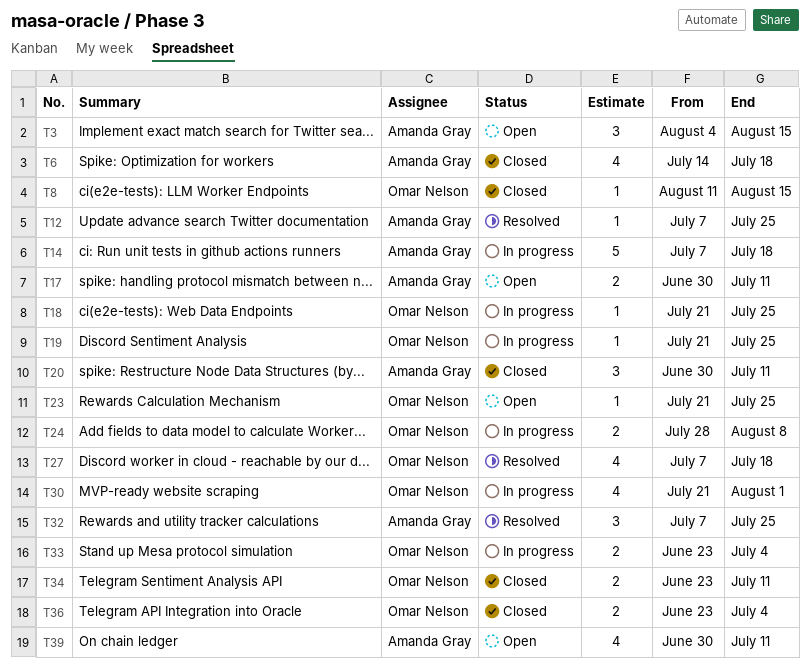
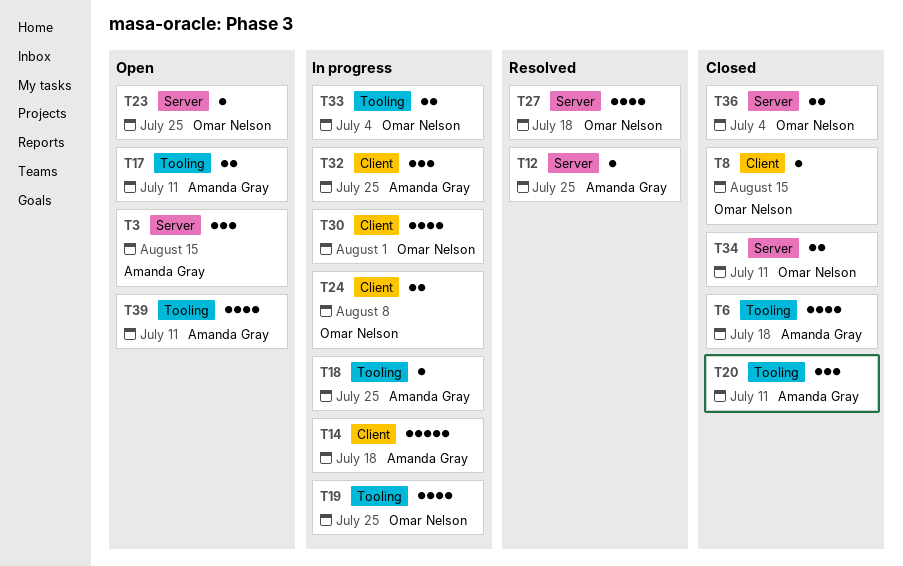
T18, owner: Omar Nelson -> Amanda Gray
T19, estimate: 1 -> 4
T32, status: Resolved -> In progress

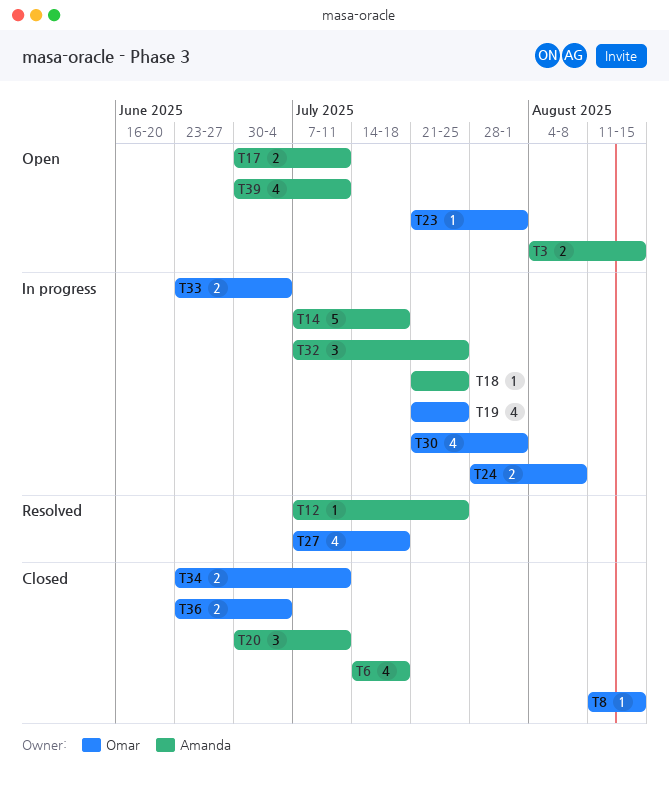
T3, estimate: 3 -> 2
T23, due: Jul 25 -> Aug 1

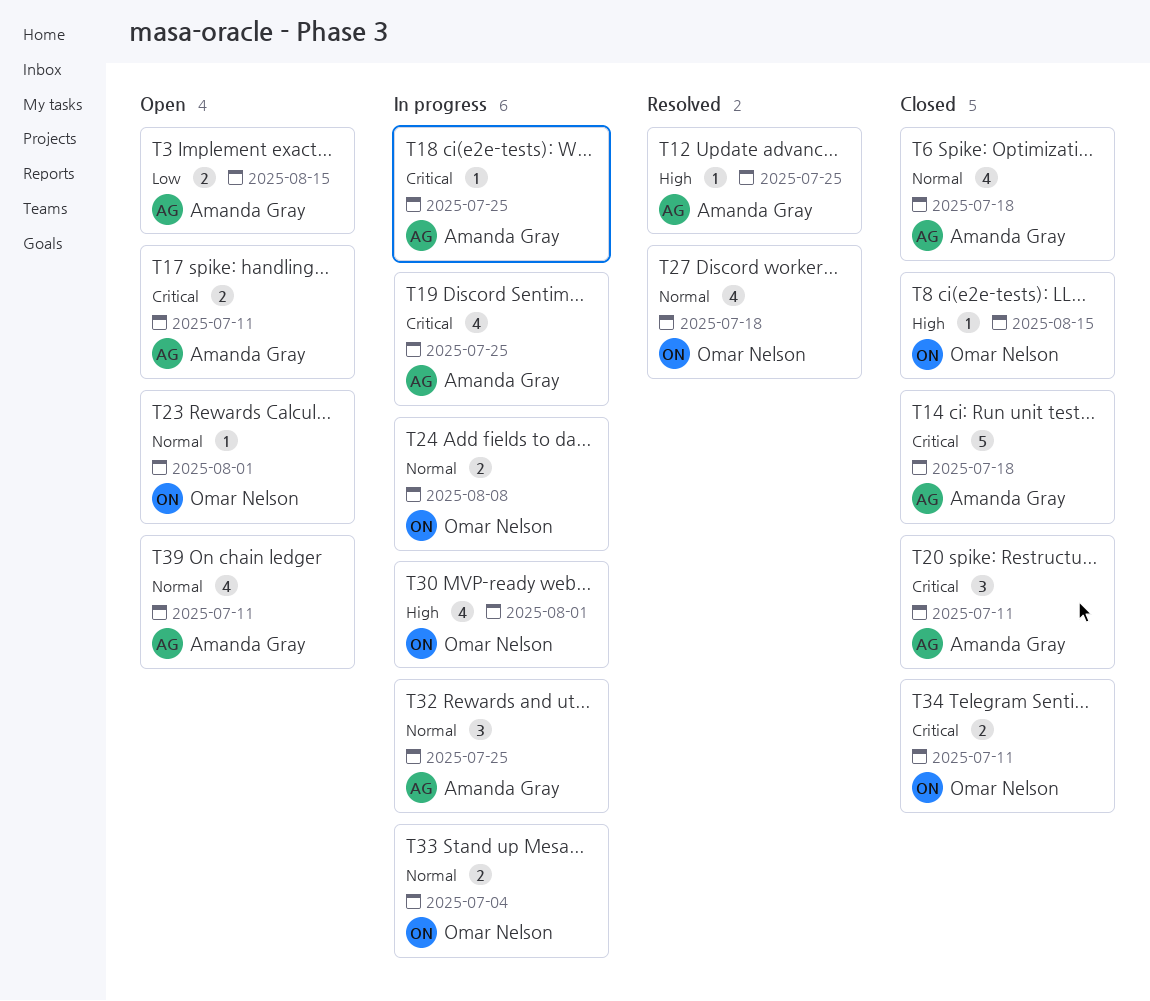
T14, status: In progress -> Closed
T19, owner: Omar Nelson -> Amanda Gray
T36: present -> none

